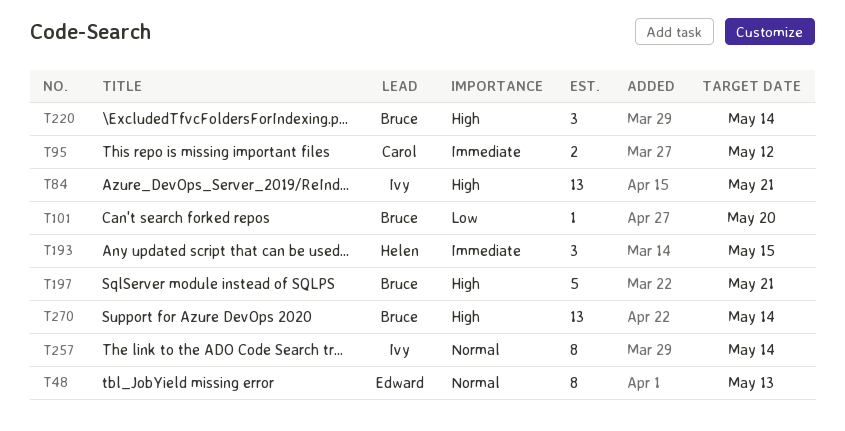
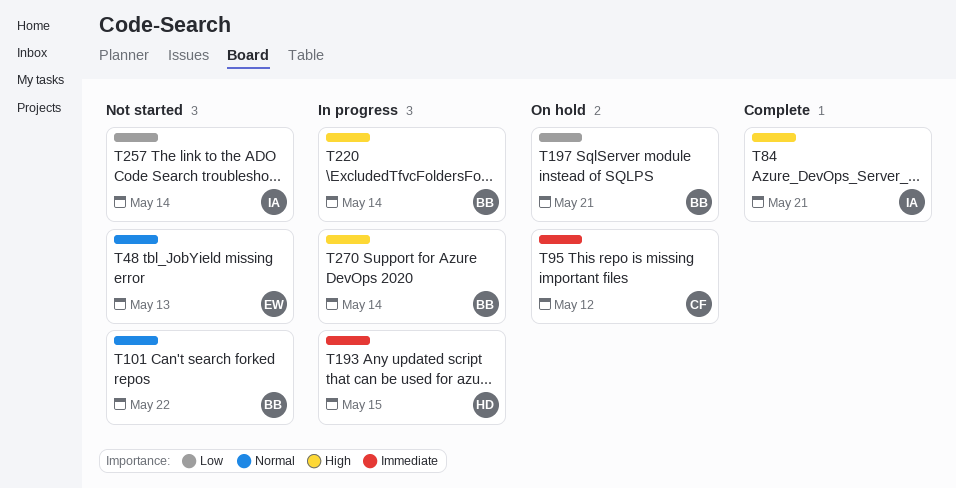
T101, priority: Low -> Normal
T101, due: May 20 -> May 22
T197, priority: High -> Low
T257, priority: Normal -> Low

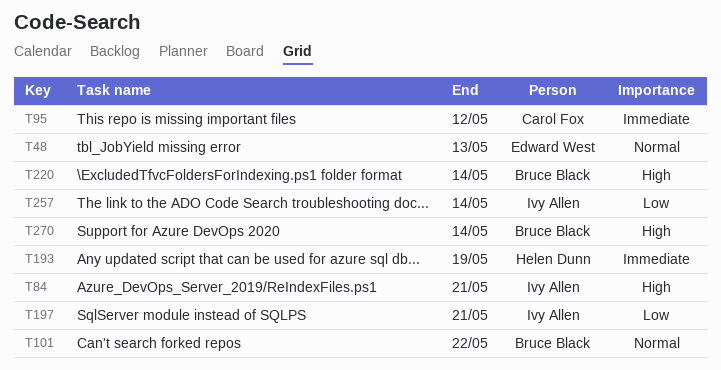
T193, due: May 15 -> May 19
T197, owner: Bruce Black -> Ivy Allen

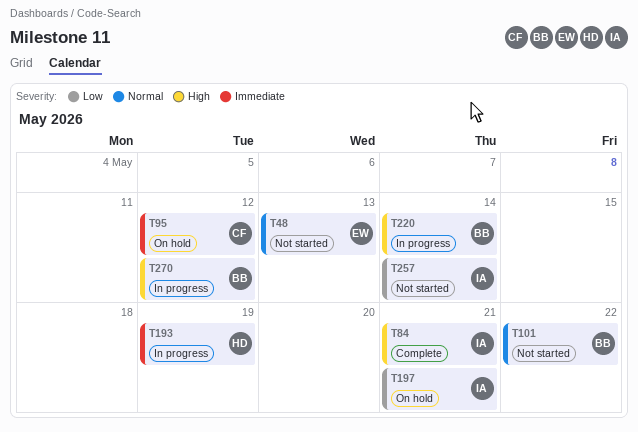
T270, due: May 14 -> May 12

